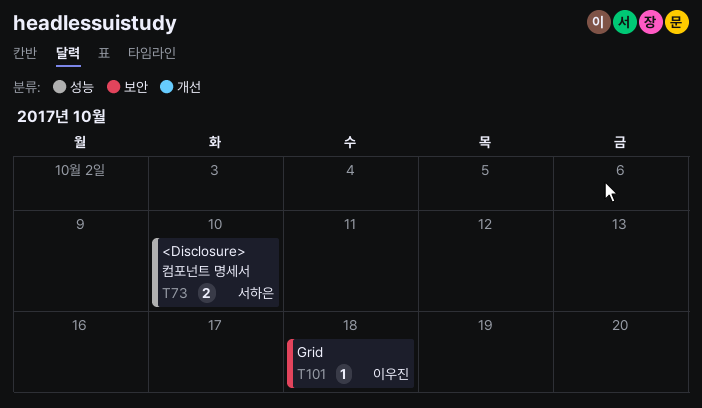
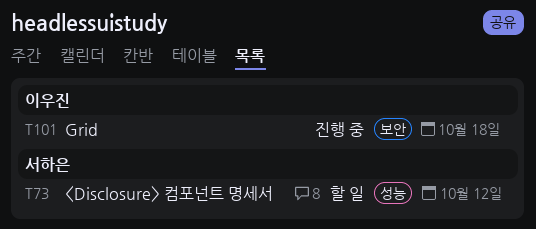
T73, due: Oct 10 -> Oct 12

